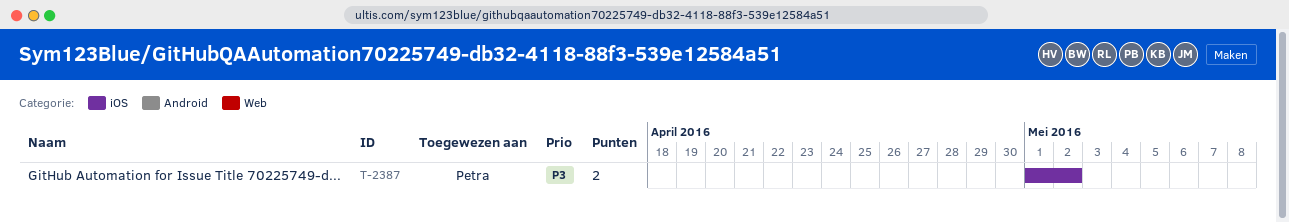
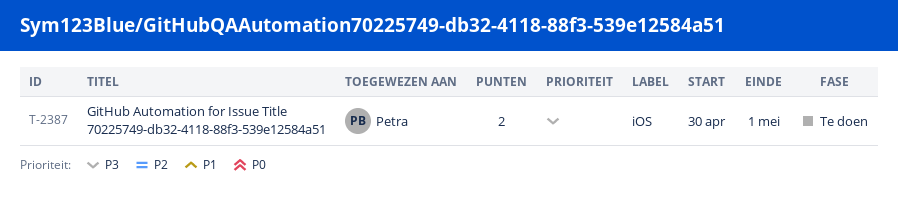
T-2387, start: May 1 -> Apr 30
T-2387, due: May 2 -> May 1

